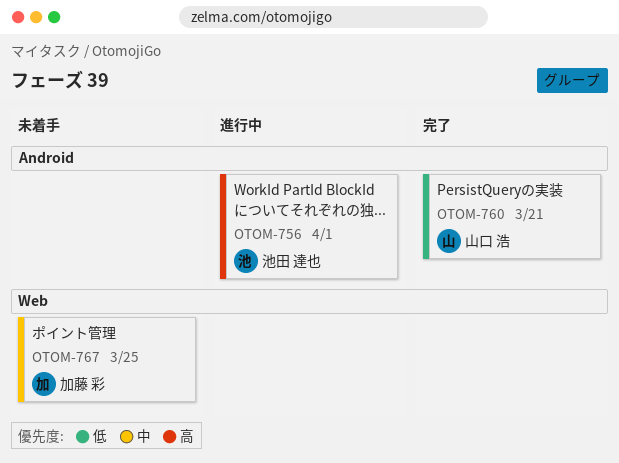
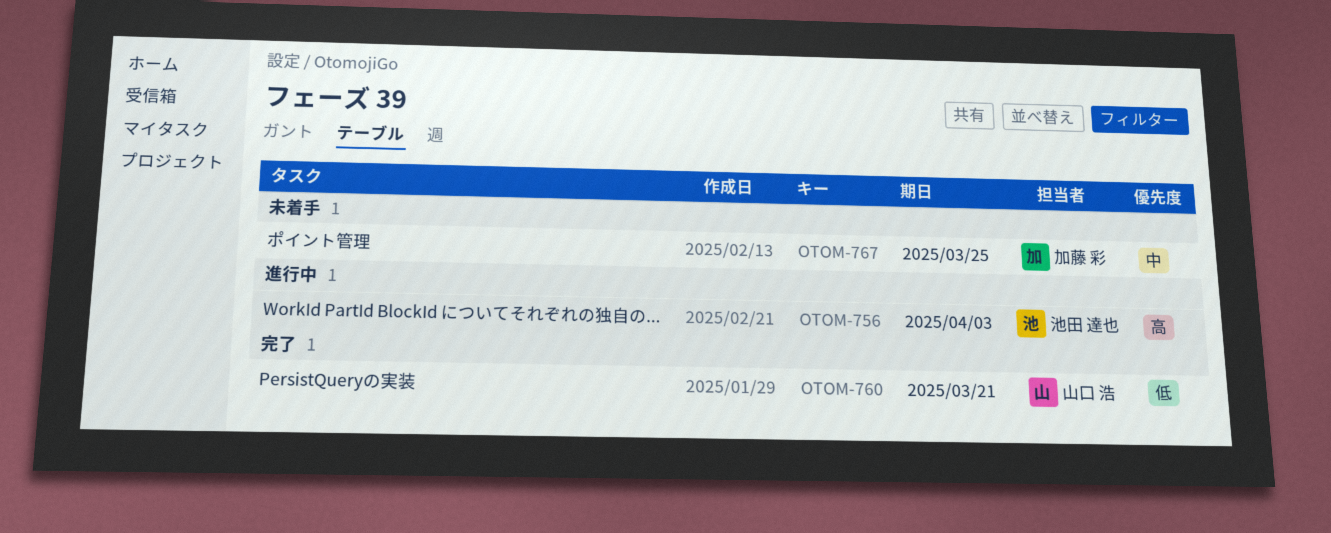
OTOM-756, due: Apr 1 -> Apr 3

